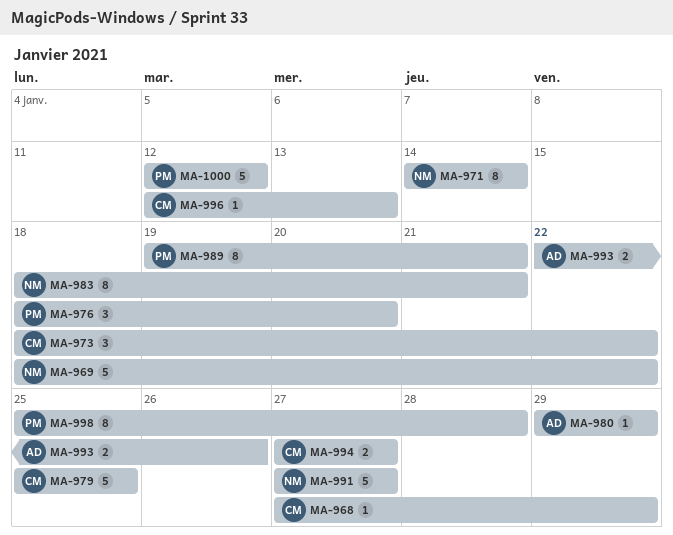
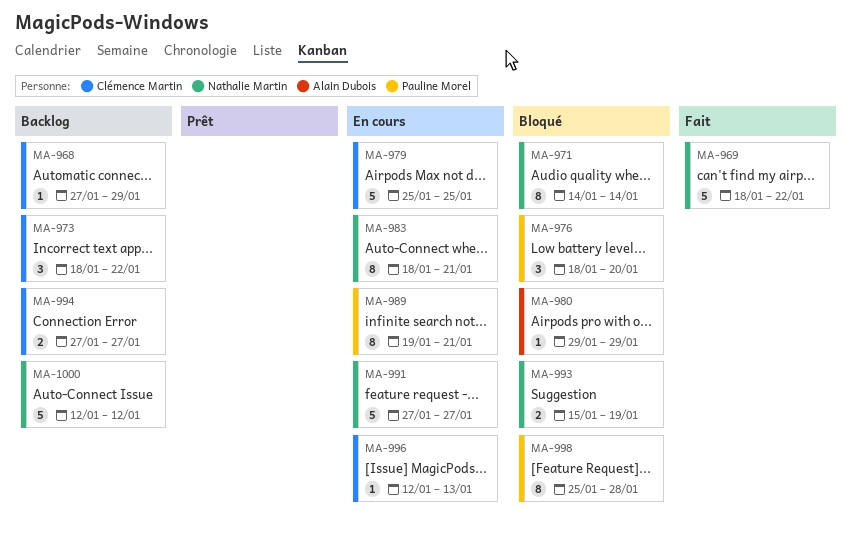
MA-993, owner: Alain Dubois -> Nathalie Martin
MA-993, start: Jan 22 -> Jan 15
MA-993, due: Jan 26 -> Jan 19
MA-1000, owner: Pauline Morel -> Nathalie Martin

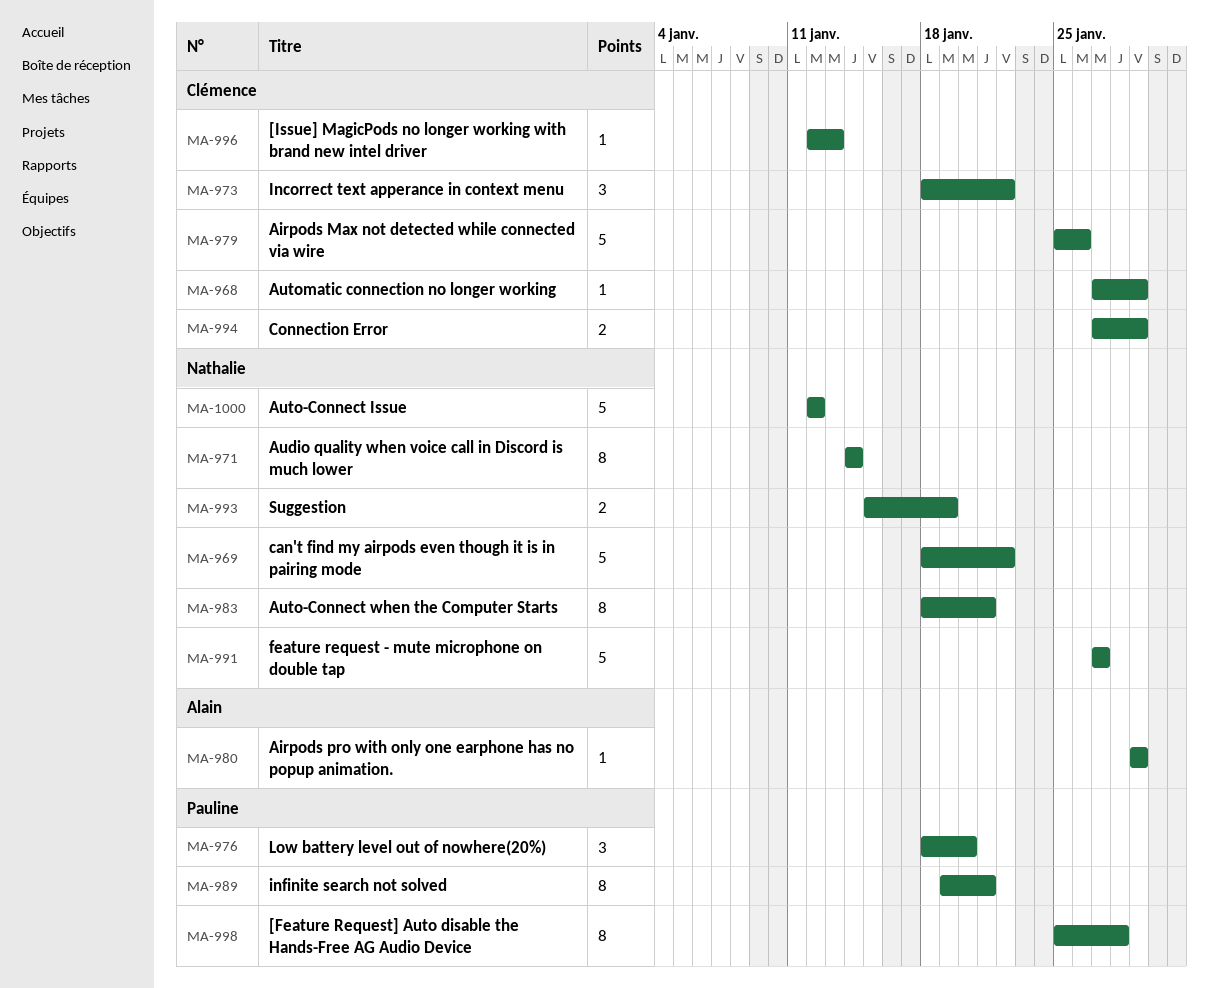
MA-979, due: Jan 25 -> Jan 26
MA-994, due: Jan 27 -> Jan 29

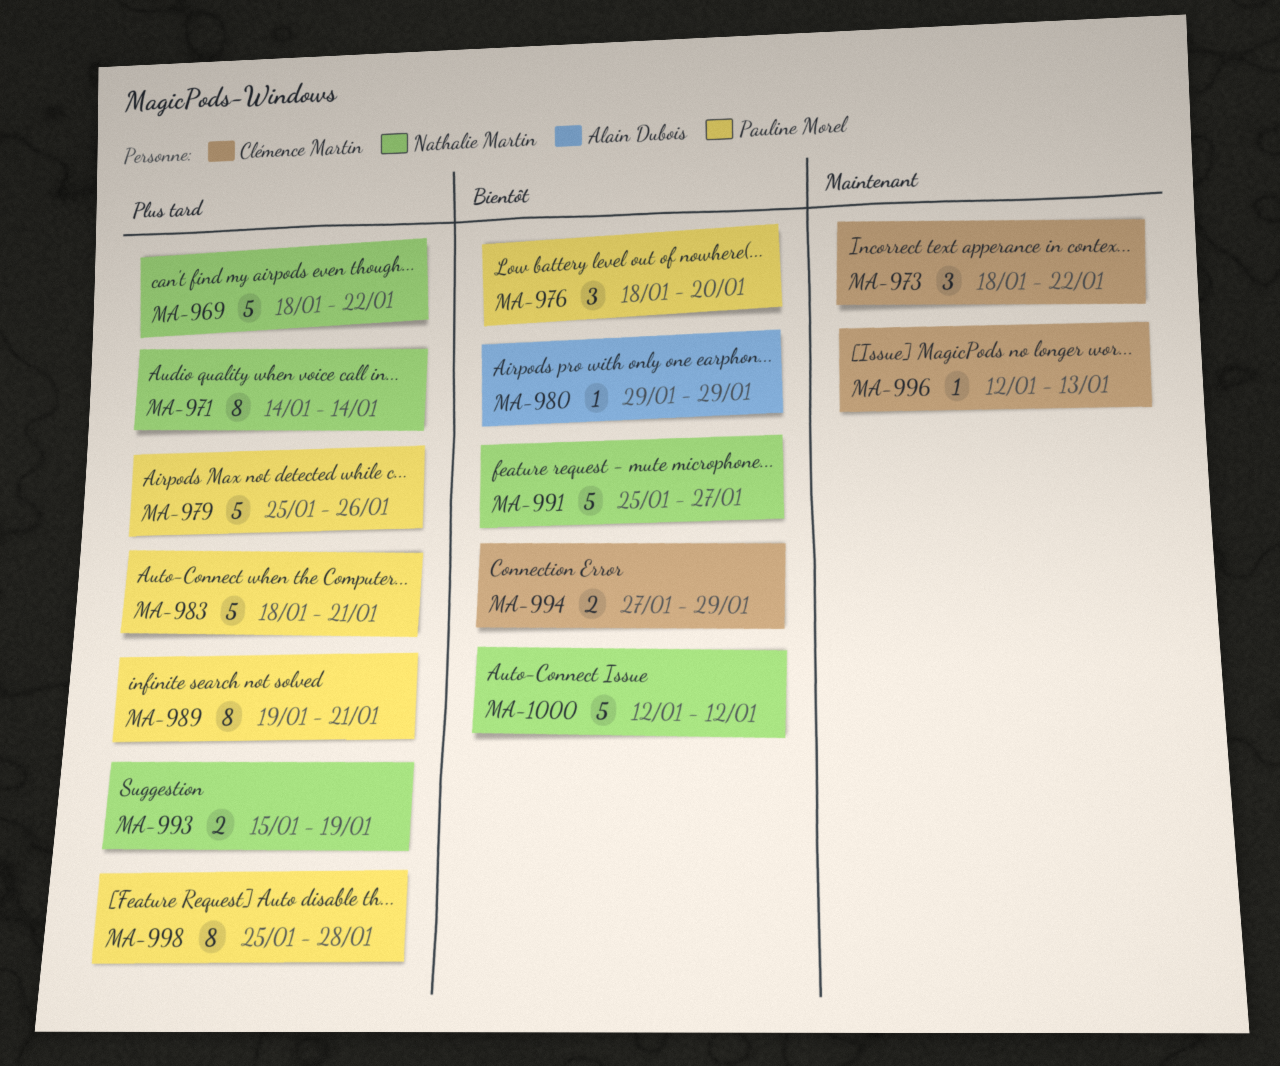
MA-968: present -> none
MA-979, owner: Clémence Martin -> Pauline Morel
MA-983, owner: Nathalie Martin -> Pauline Morel
MA-983, estimate: 8 -> 5
MA-991, start: Jan 27 -> Jan 25

